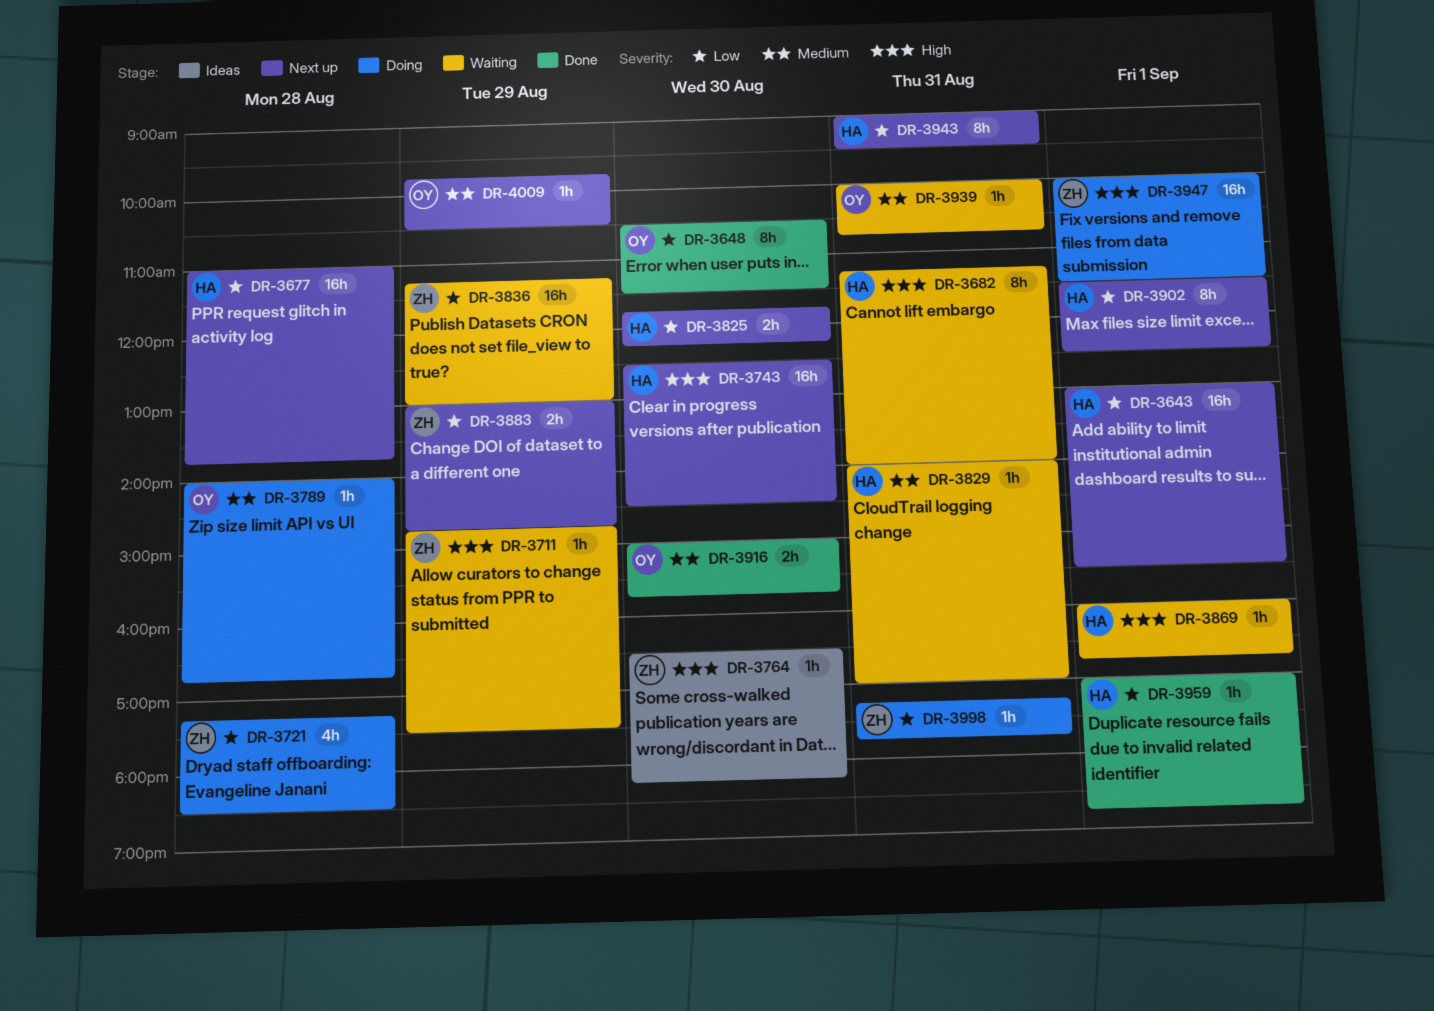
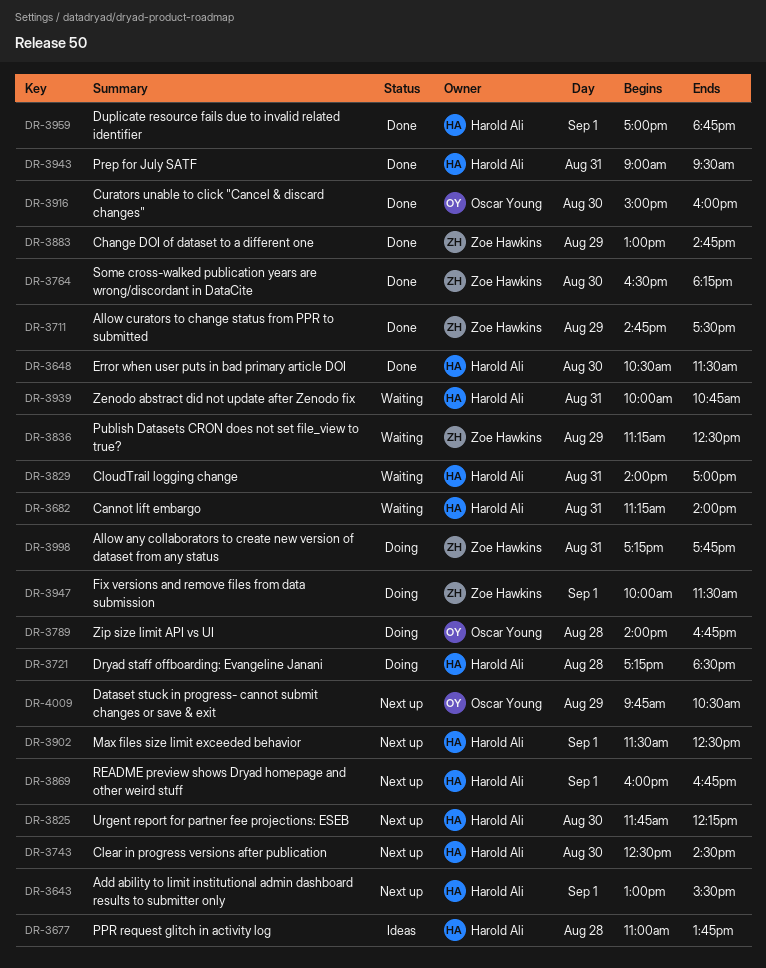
DR-3648, owner: Oscar Young -> Harold Ali
DR-3677, status: Next up -> Ideas
DR-3711, status: Waiting -> Done
DR-3721, owner: Zoe Hawkins -> Harold Ali
DR-3764, status: Ideas -> Done
DR-3836, ends: 13:00 -> 12:30
DR-3869, status: Waiting -> Next up
DR-3883, status: Next up -> Done
DR-3916, ends: 15:45 -> 16:00
DR-3939, owner: Oscar Young -> Harold Ali
DR-3943, status: Next up -> Done

